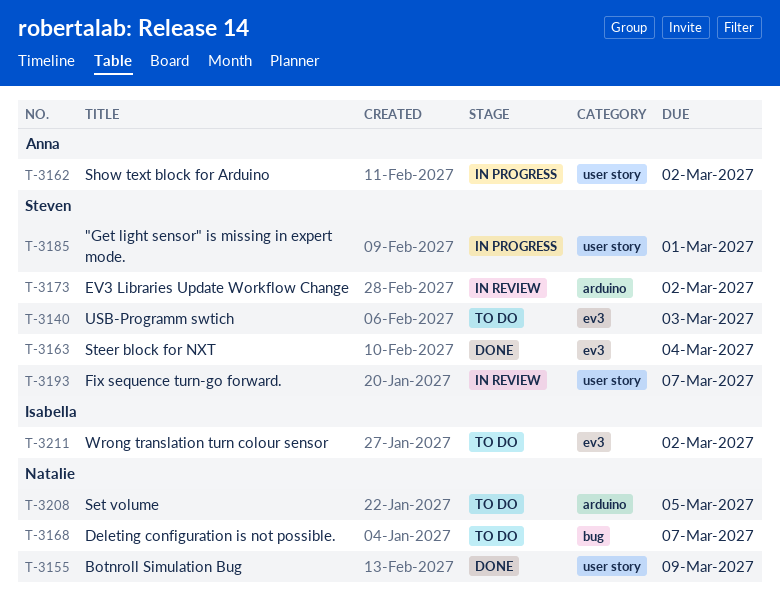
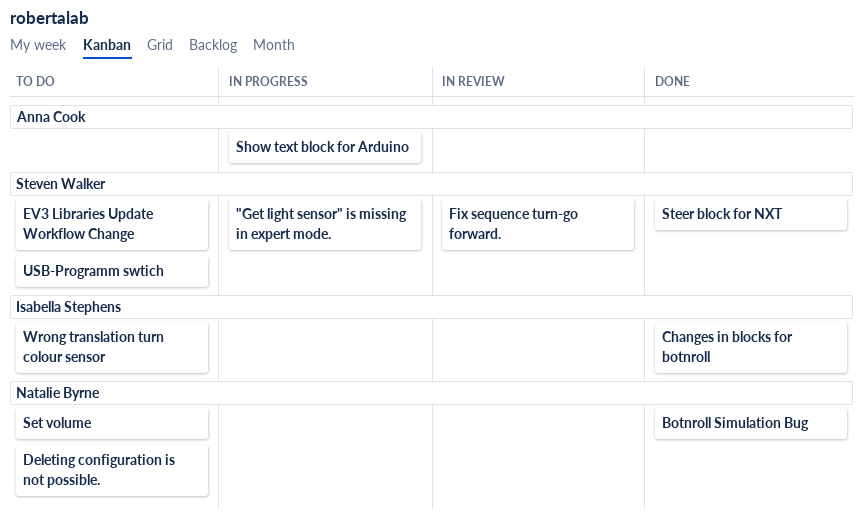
Changes in blocks for botnroll: none -> present
EV3 Libraries Update Workflow Change, status: In review -> To do

